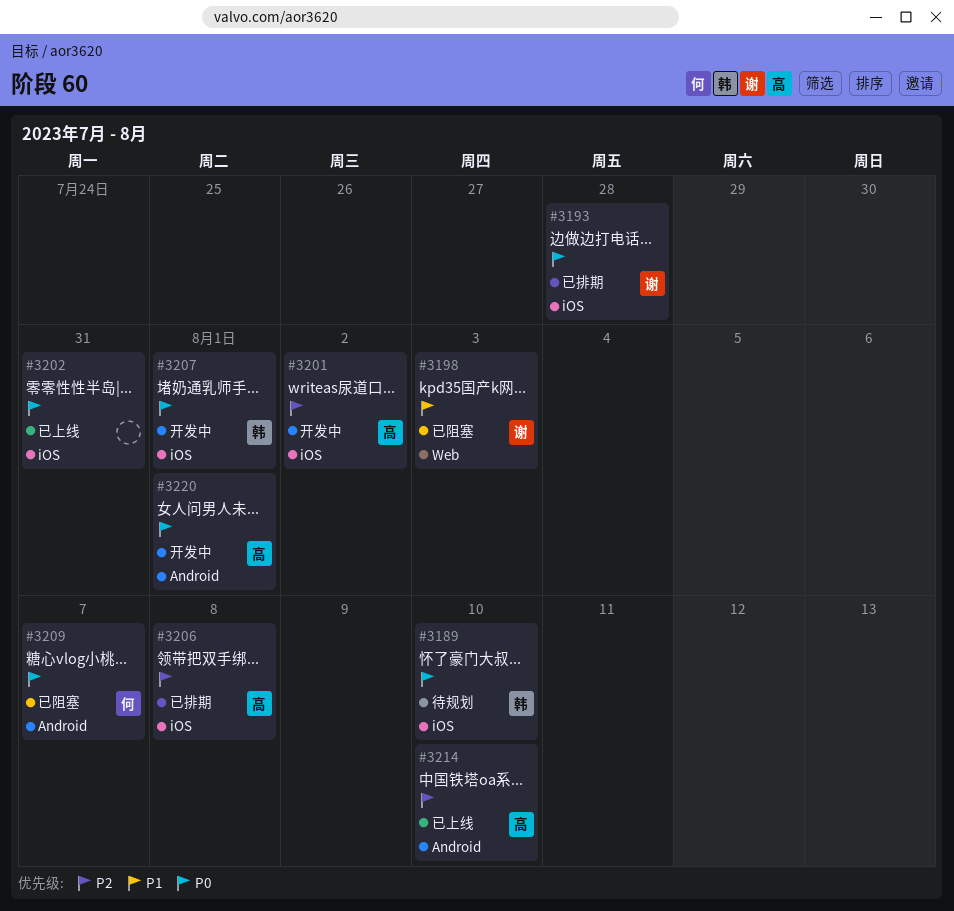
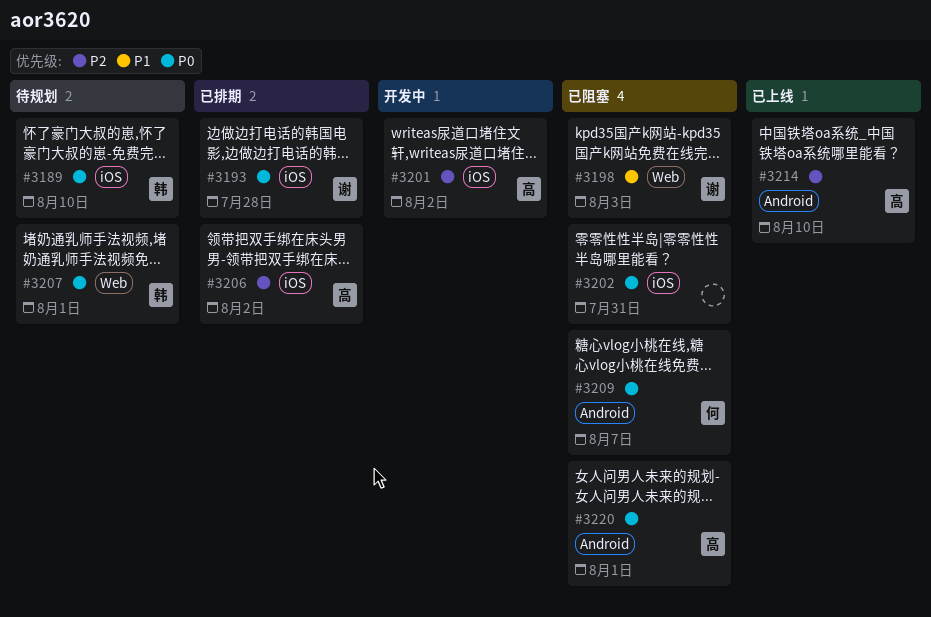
#3202, status: 已上线 -> 已阻塞
#3206, due: Aug 8 -> Aug 2
#3207, status: 开发中 -> 待规划
#3207, label: iOS -> Web
#3220, status: 开发中 -> 已阻塞

